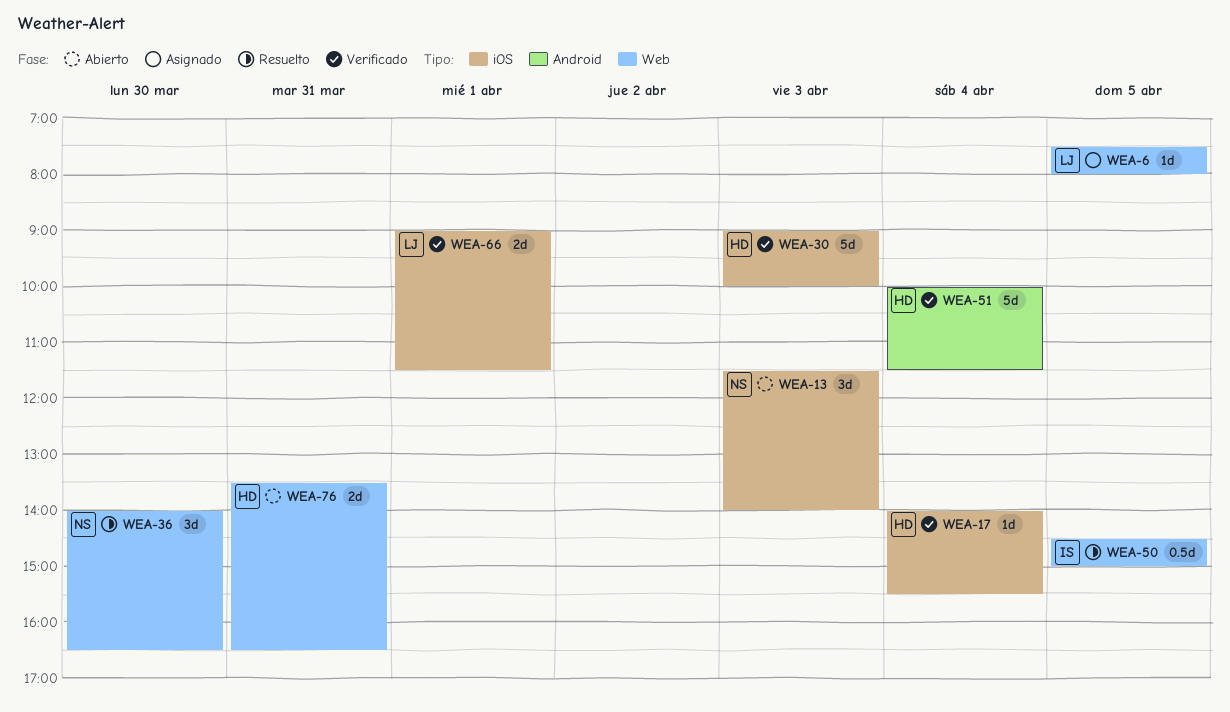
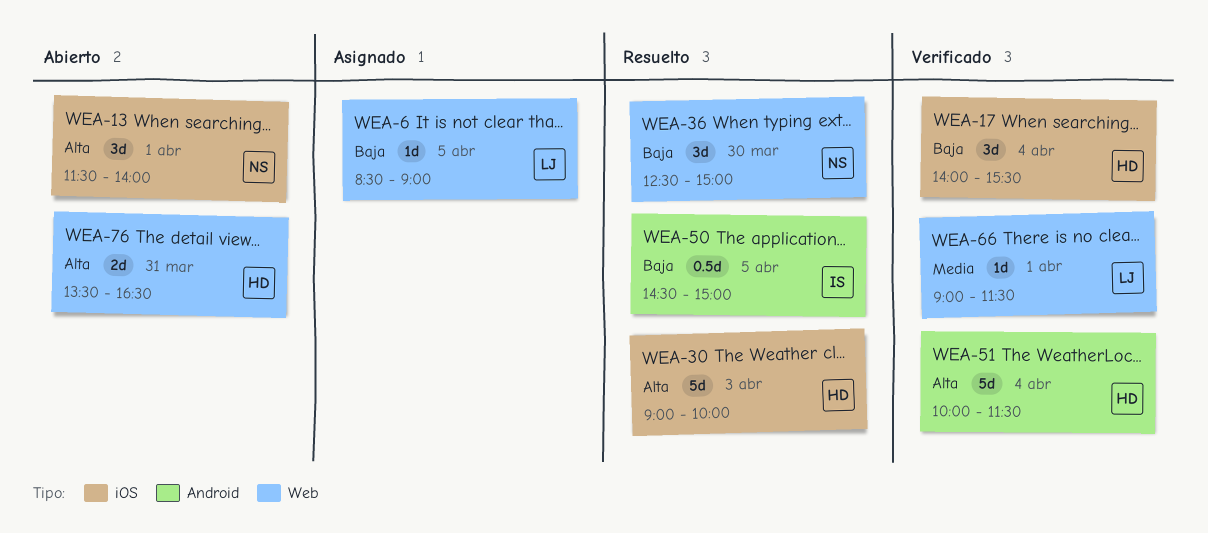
WEA-6, begins: 07:30 -> 08:30
WEA-6, ends: 08:00 -> 09:00
WEA-13, day: Apr 3 -> Apr 1
WEA-17, estimate: 1d -> 3d
WEA-30, status: Verificado -> Resuelto
WEA-36, begins: 14:00 -> 12:30
WEA-36, ends: 16:30 -> 15:00
WEA-50, label: Web -> Android
WEA-66, label: iOS -> Web
WEA-66, estimate: 2d -> 1d

